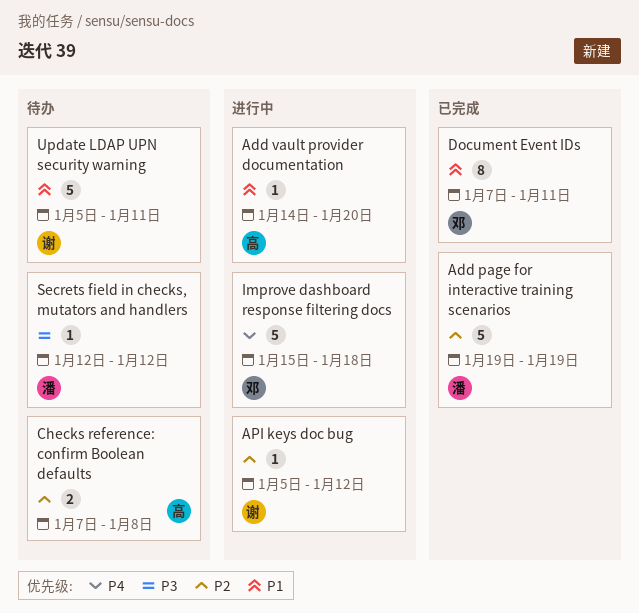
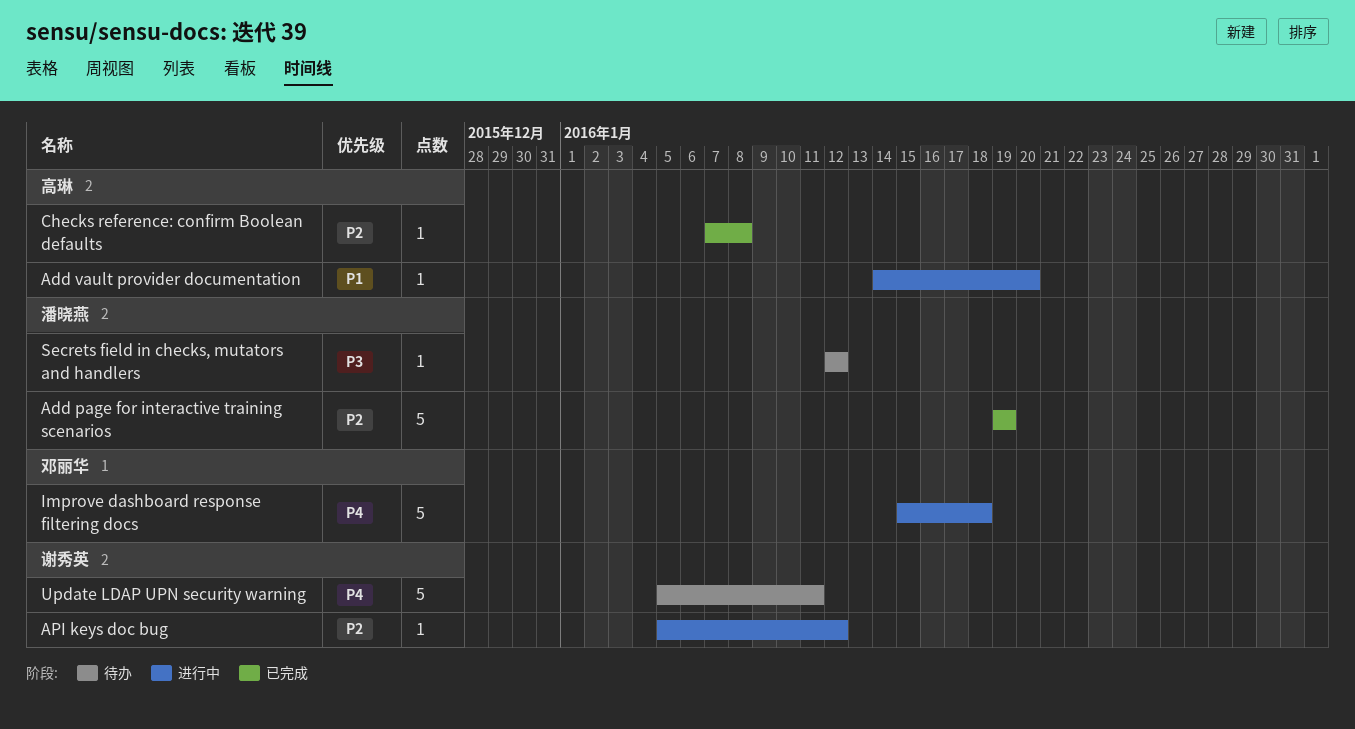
Checks reference: confirm Boolean defaults, status: 待办 -> 已完成
Checks reference: confirm Boolean defaults, estimate: 2 -> 1
Document Event IDs: present -> none
Update LDAP UPN security warning, priority: P1 -> P4

